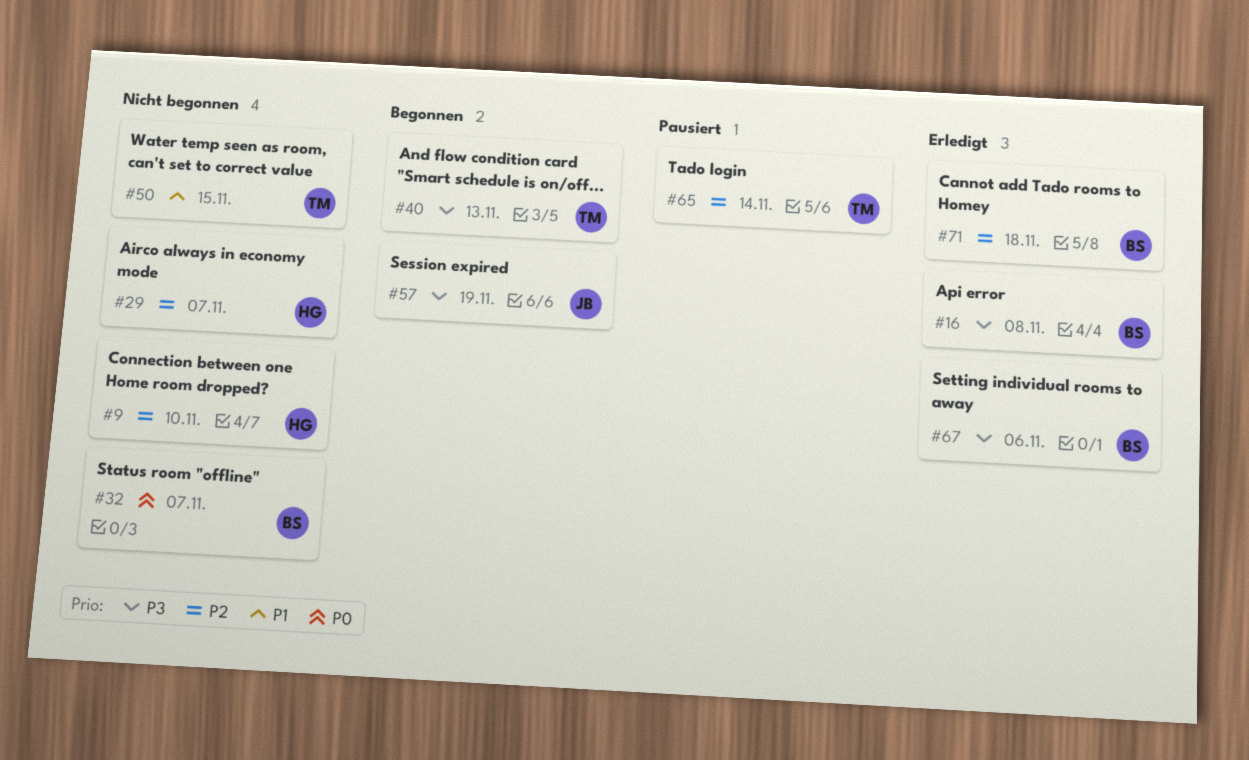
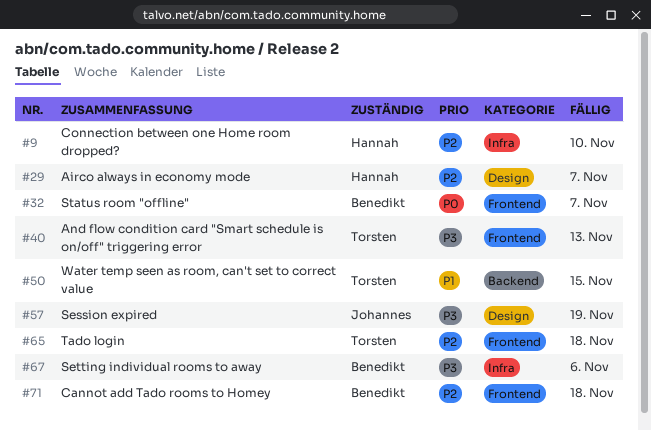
#16: present -> none
#65, due: Nov 14 -> Nov 18

